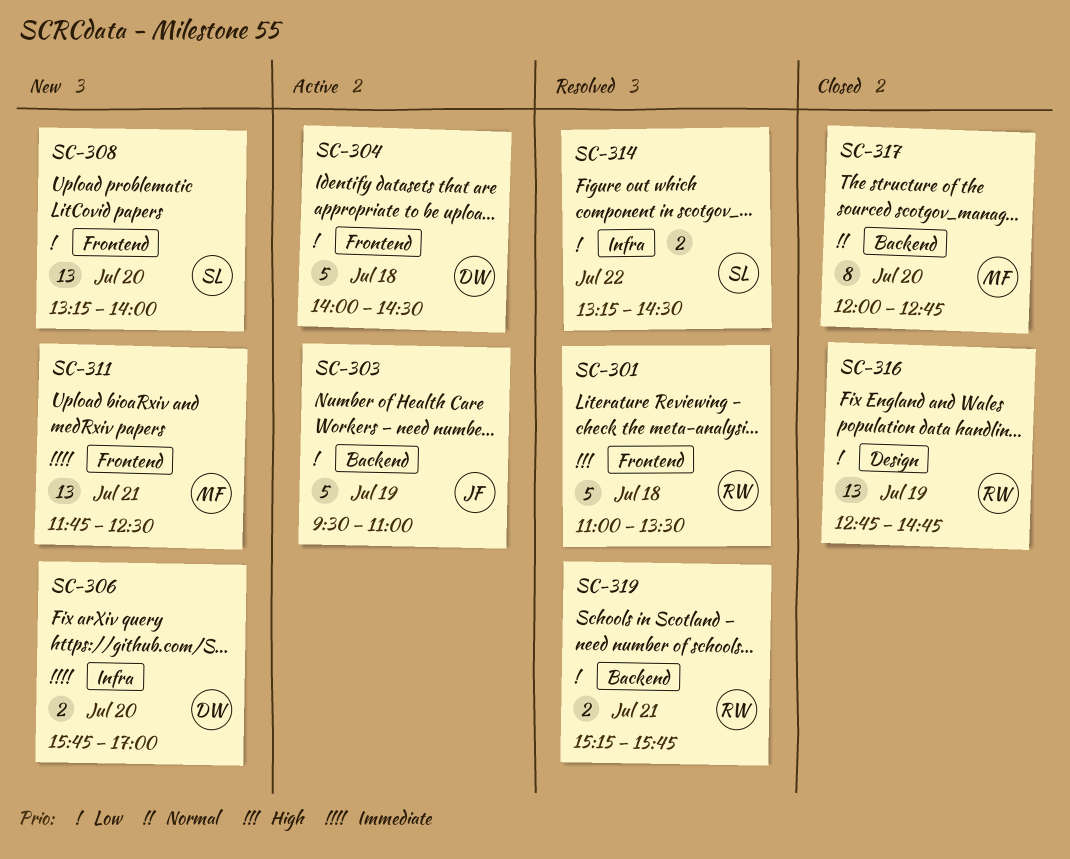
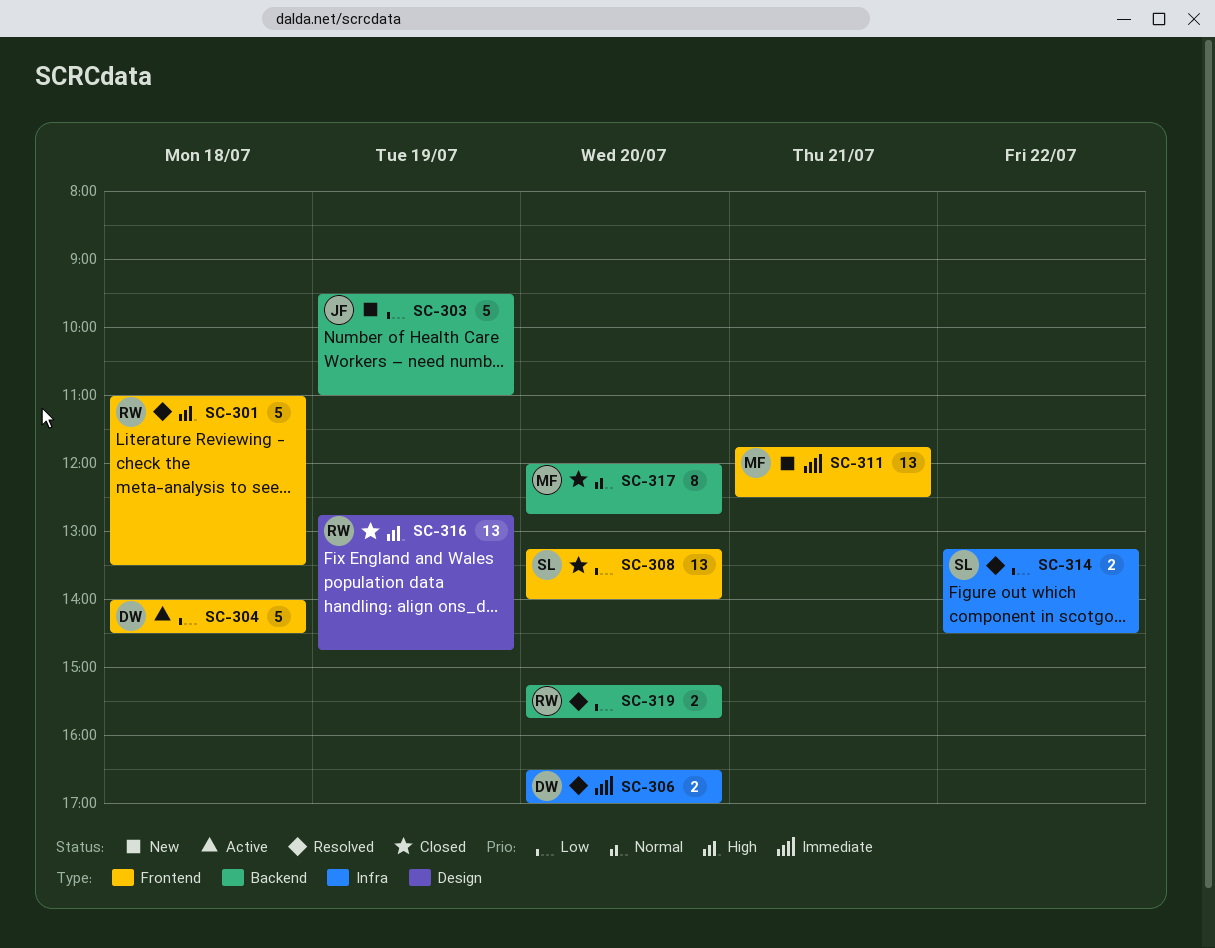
SC-303, status: Active -> New
SC-306, status: New -> Resolved
SC-306, begins: 15:45 -> 16:30
SC-308, status: New -> Closed
SC-316, priority: Low -> High
SC-319, day: Jul 21 -> Jul 20

